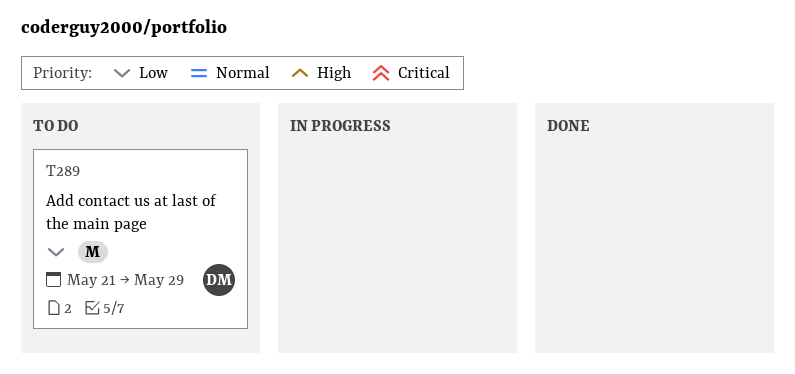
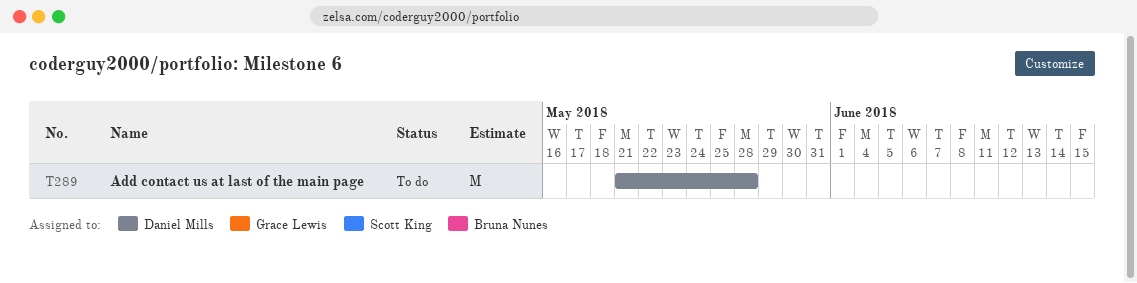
T289, due: May 29 -> May 28

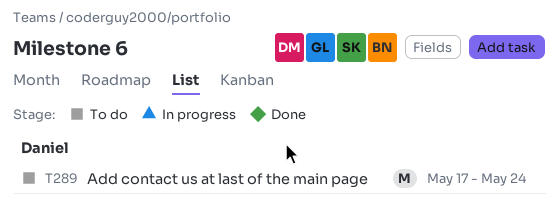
T289, start: May 21 -> May 17
T289, due: May 28 -> May 24

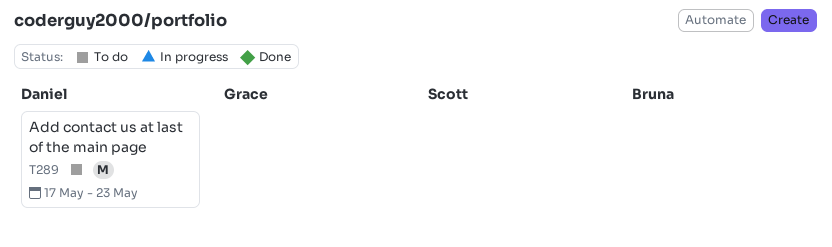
T289, due: May 24 -> May 23

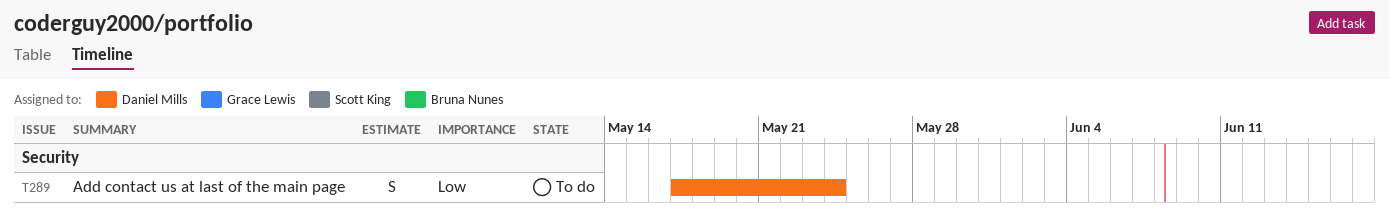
T289, estimate: M -> S
T289, due: May 23 -> May 24

